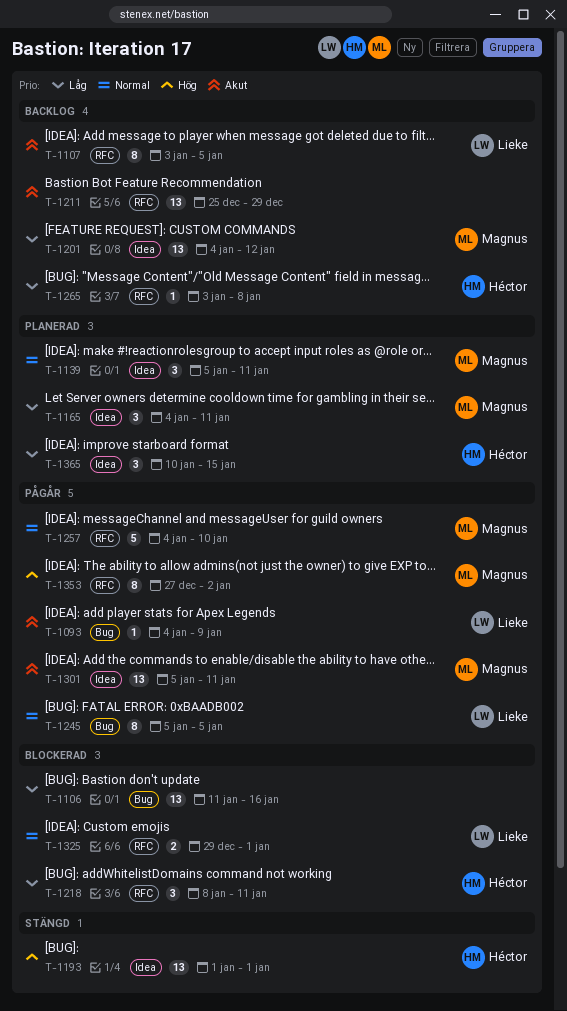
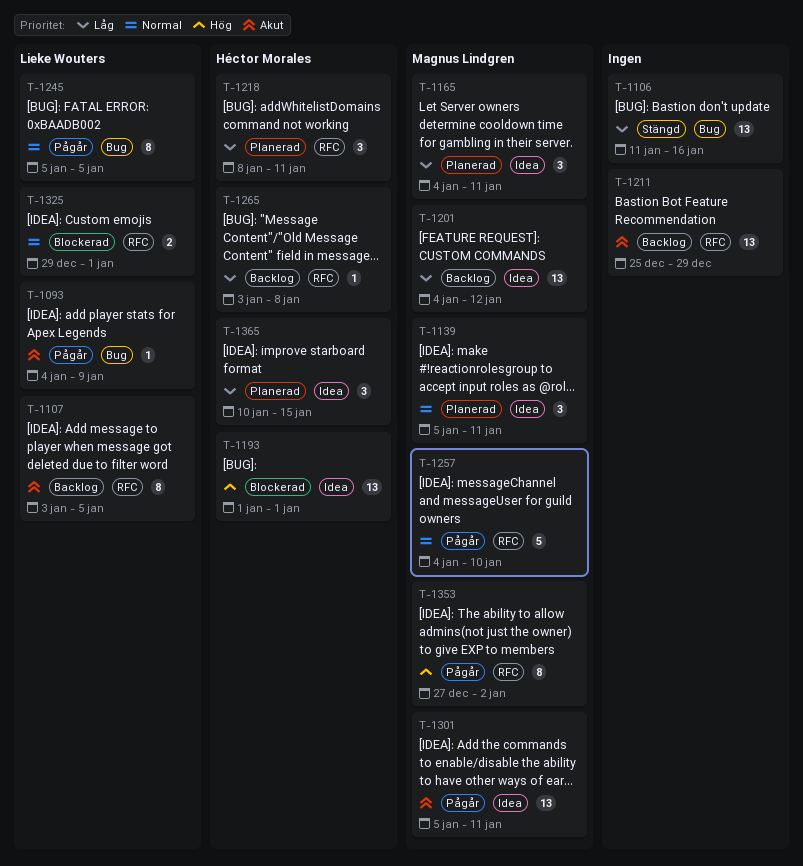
T-1106, status: Blockerad -> Stängd
T-1193, status: Stängd -> Blockerad
T-1218, status: Blockerad -> Planerad

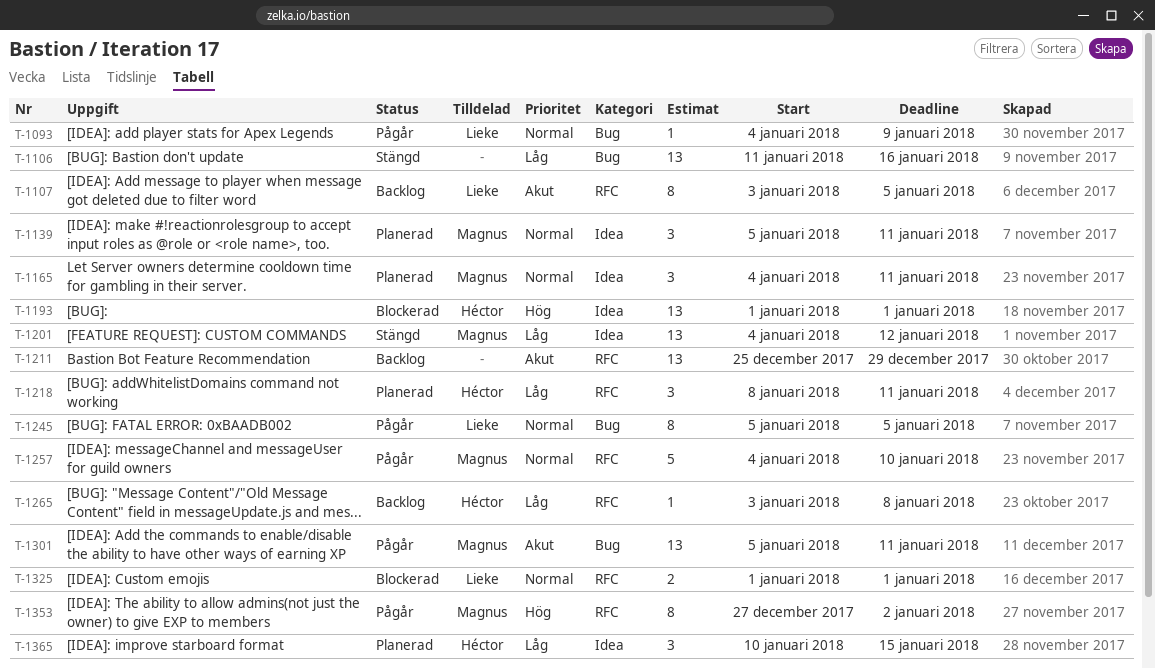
T-1093, priority: Akut -> Normal
T-1165, priority: Låg -> Normal
T-1201, status: Backlog -> Stängd
T-1301, label: Idea -> Bug
T-1325, start: Dec 29 -> Jan 1

